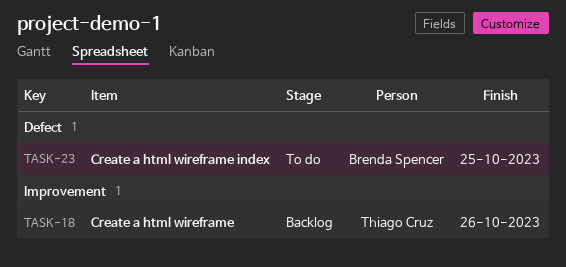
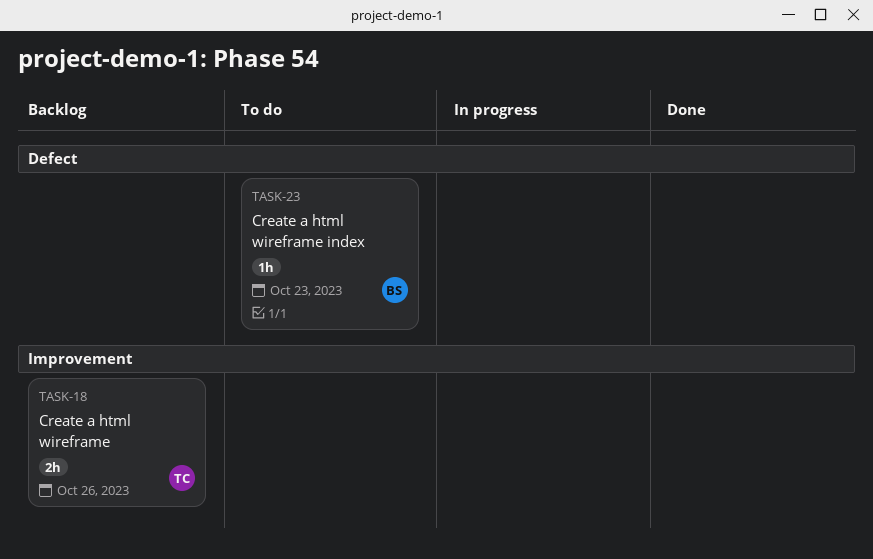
TASK-23, due: Oct 25 -> Oct 23

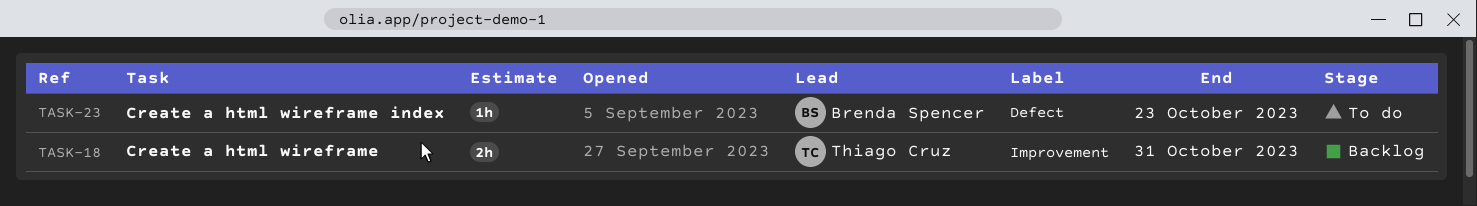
TASK-18, due: Oct 26 -> Oct 31

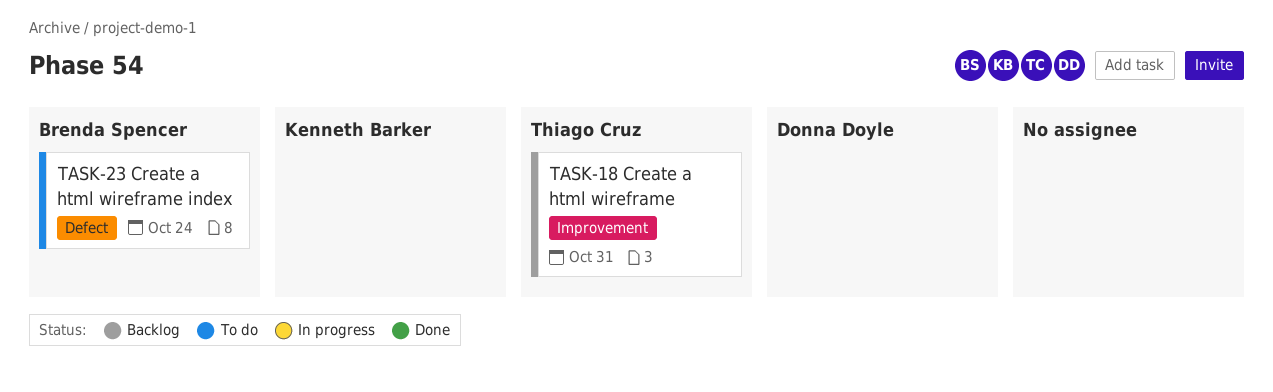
TASK-23, due: Oct 23 -> Oct 24

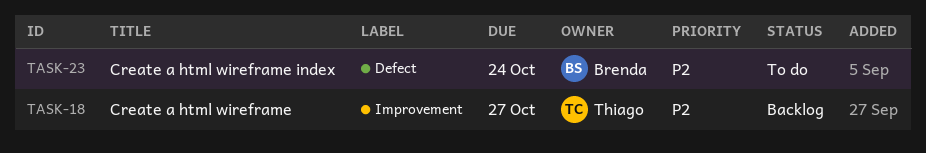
TASK-18, due: Oct 31 -> Oct 27

